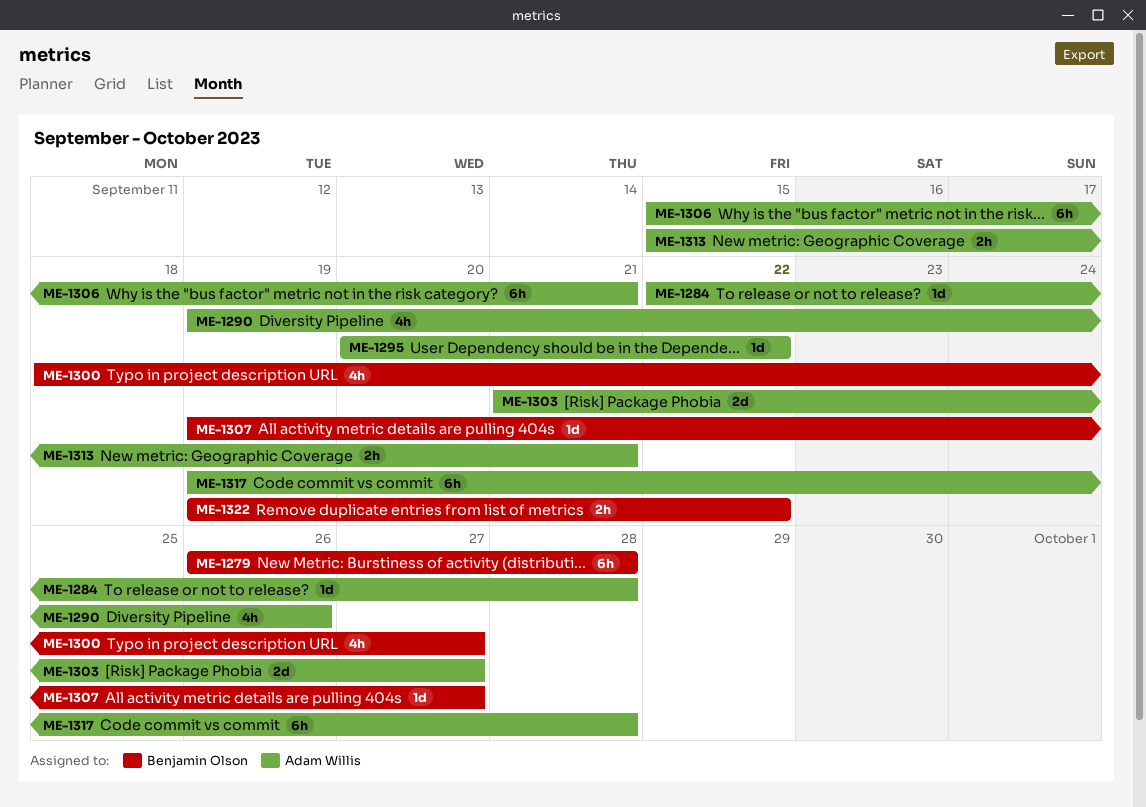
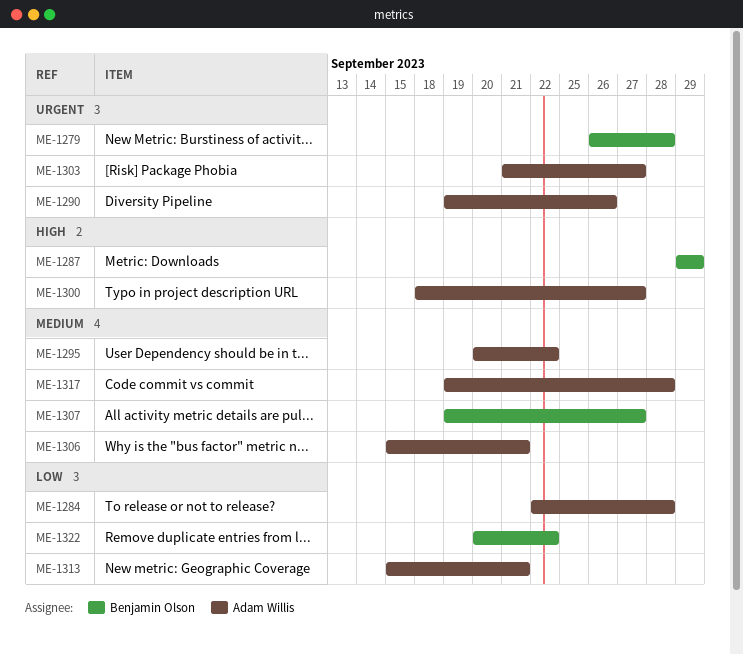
ME-1287: none -> present
ME-1300, owner: Benjamin Olson -> Adam Willis
ME-1322, start: Sep 19 -> Sep 20

